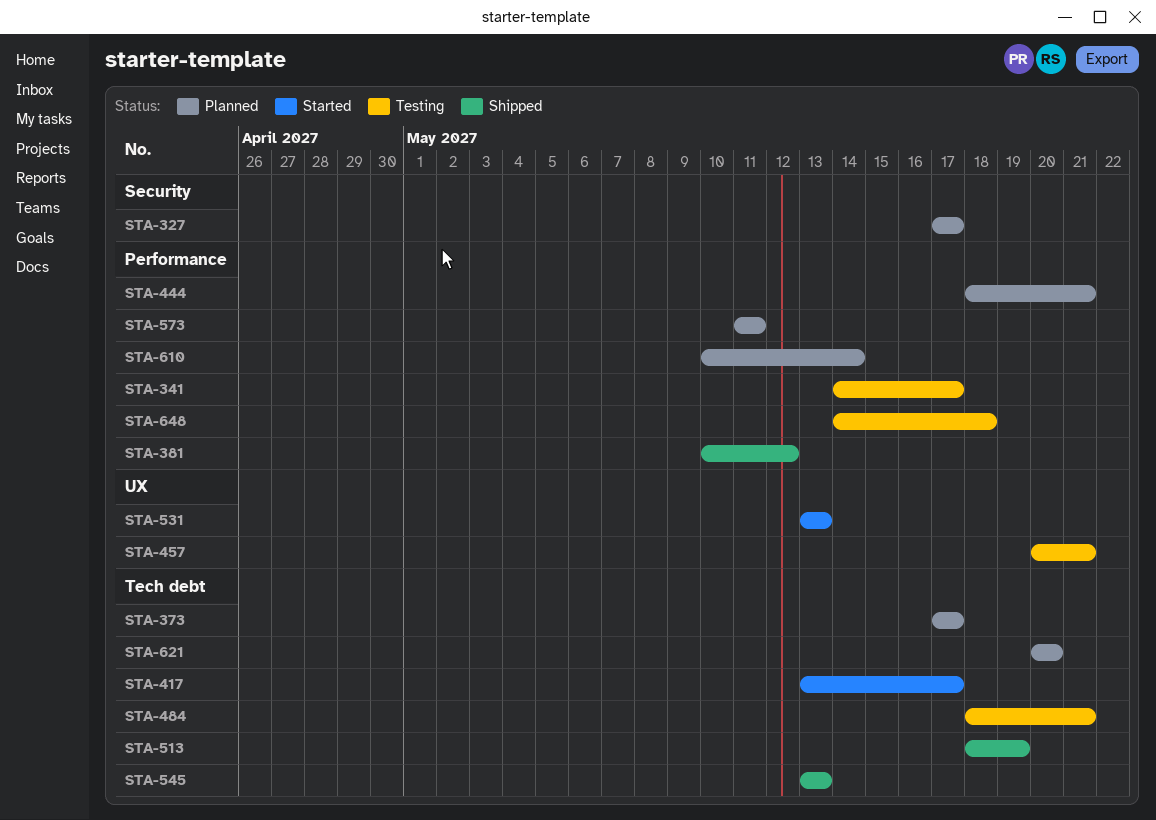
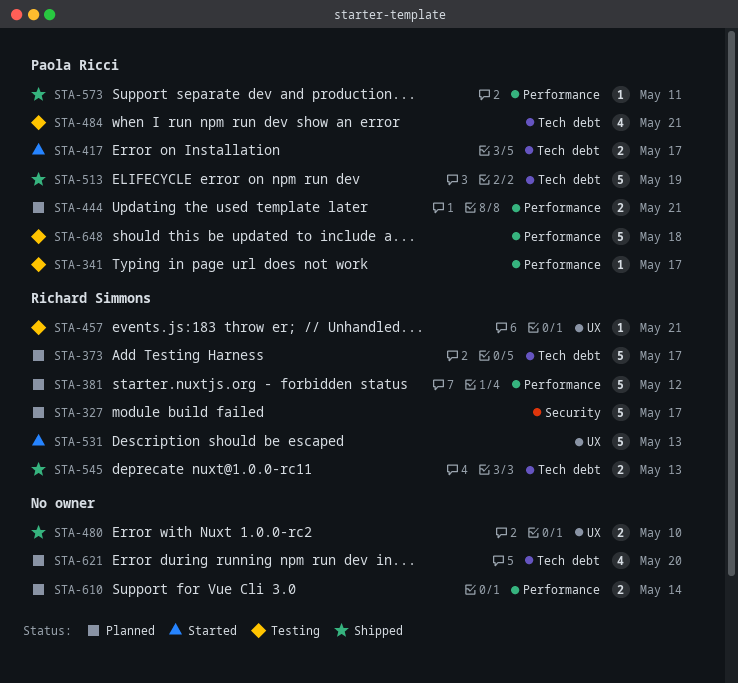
STA-381, status: Shipped -> Planned
STA-480: none -> present
STA-573, status: Planned -> Shipped

